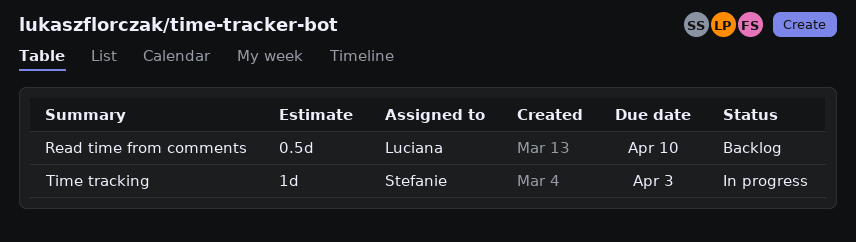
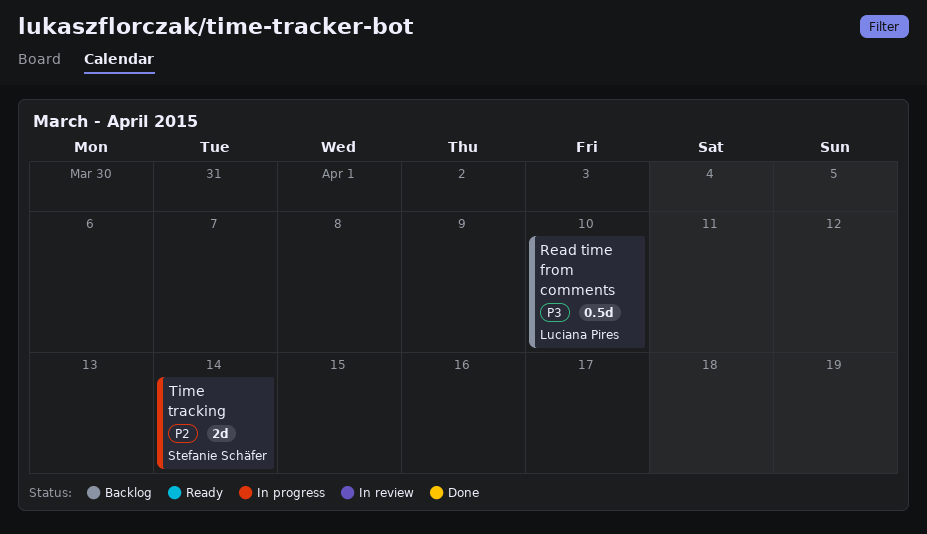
Time tracking, estimate: 1d -> 2d
Time tracking, due: Apr 3 -> Apr 14

